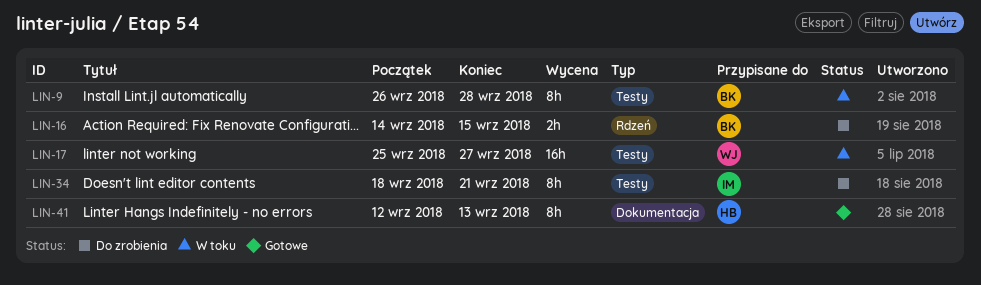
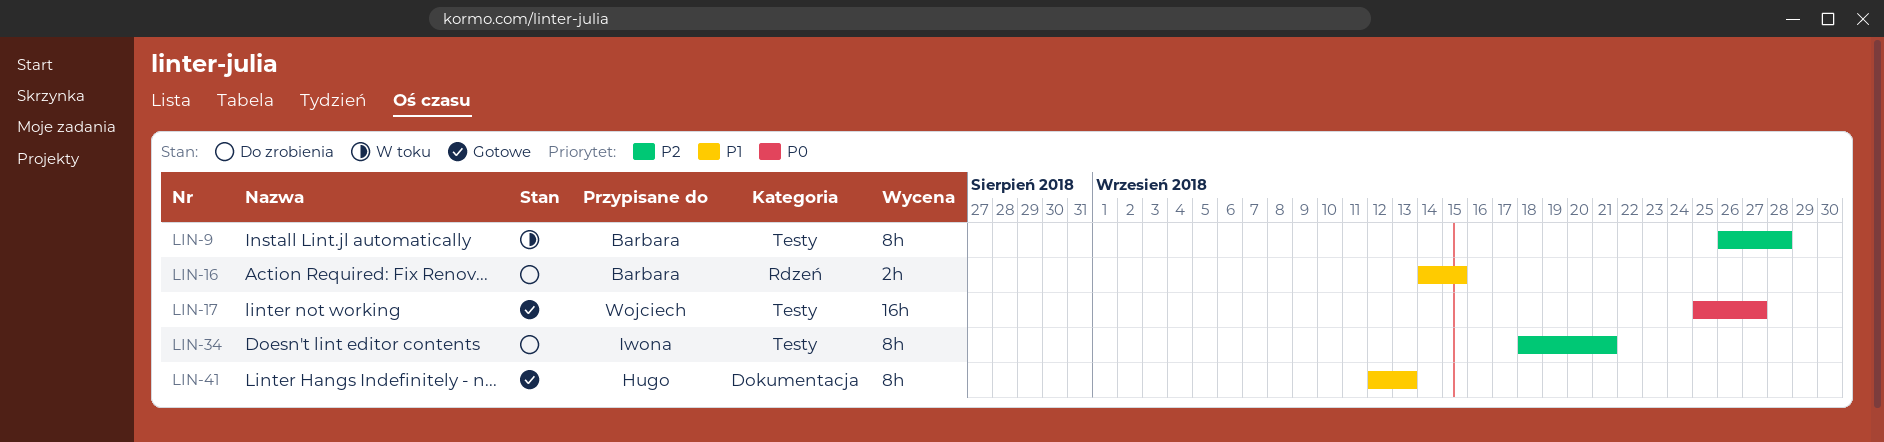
LIN-17, status: W toku -> Gotowe

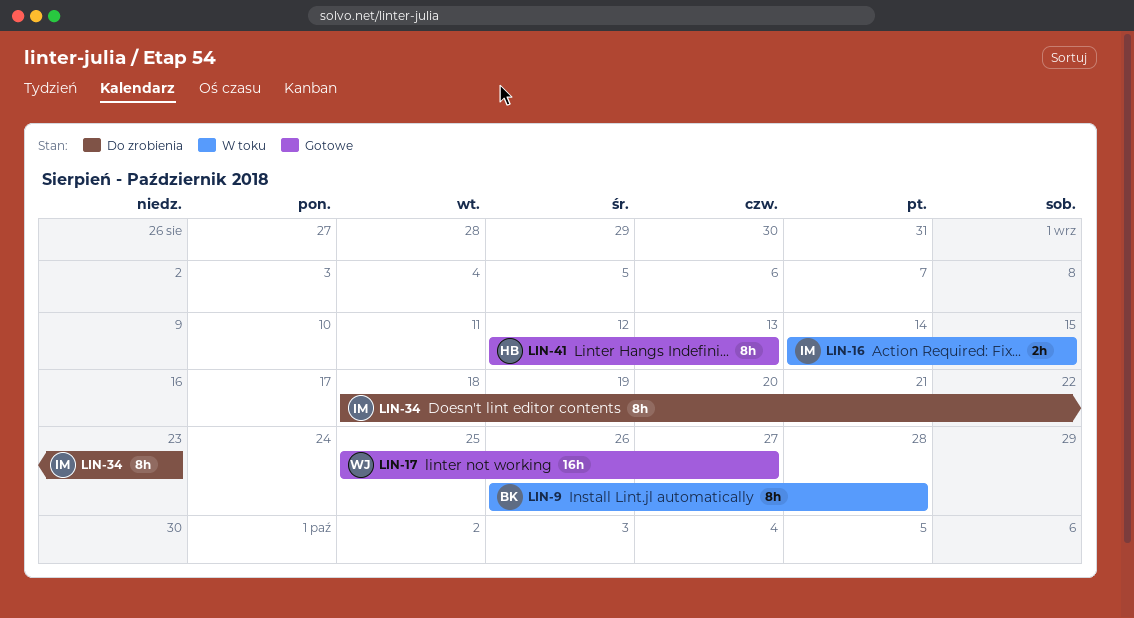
LIN-16, status: Do zrobienia -> W toku
LIN-16, owner: Barbara -> Iwona
LIN-34, due: Sep 21 -> Sep 23

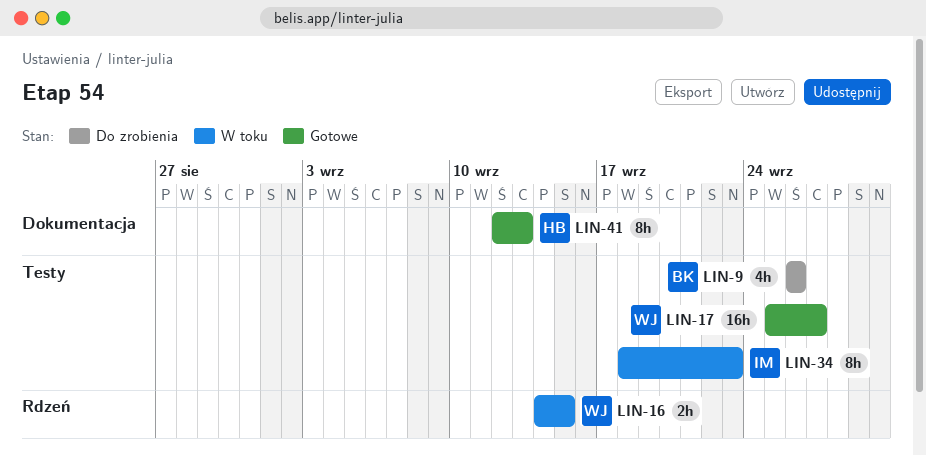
LIN-9, status: W toku -> Do zrobienia
LIN-9, estimate: 8h -> 4h
LIN-9, due: Sep 28 -> Sep 26
LIN-16, owner: IM -> WJ
LIN-34, status: Do zrobienia -> W toku

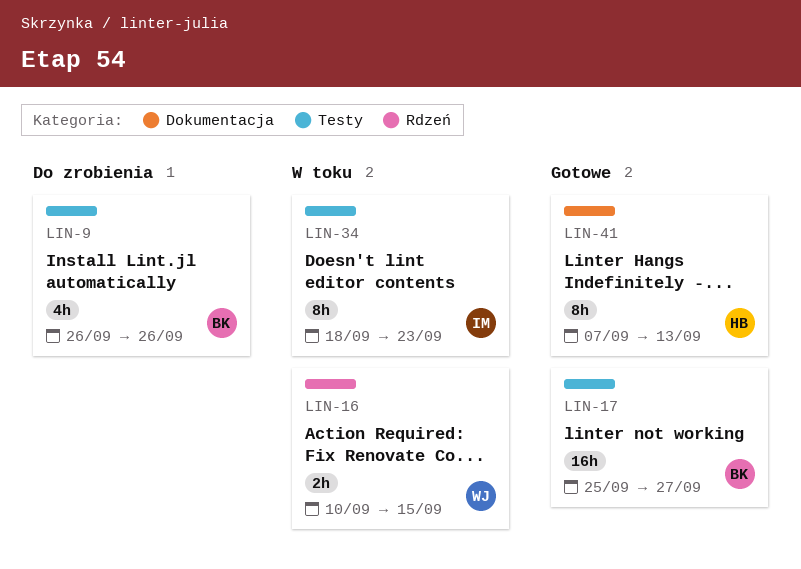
LIN-16, start: Sep 14 -> Sep 10
LIN-17, owner: WJ -> BK
LIN-41, start: Sep 12 -> Sep 7

